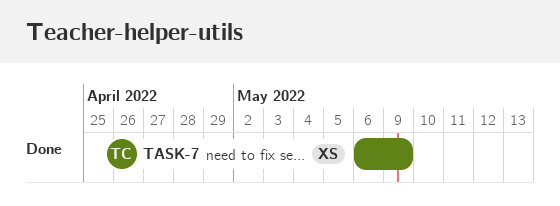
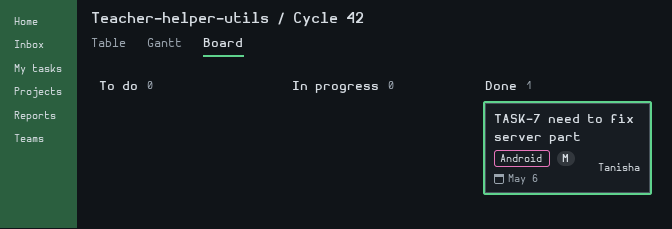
TASK-7, estimate: XS -> M
TASK-7, due: May 9 -> May 6

